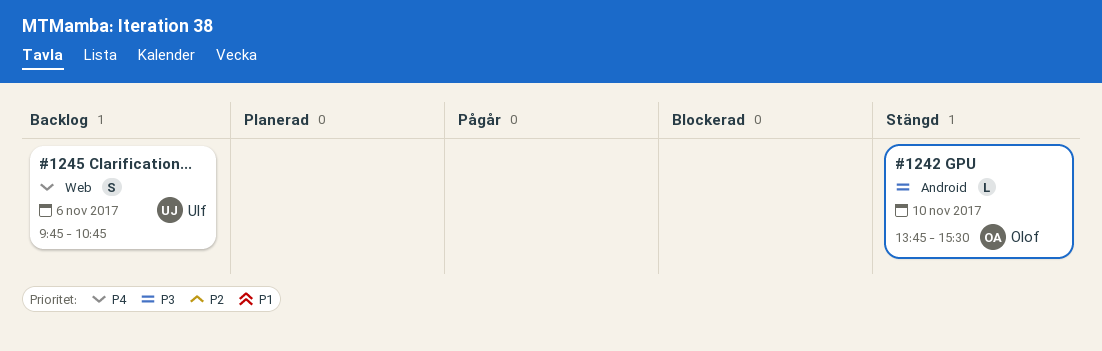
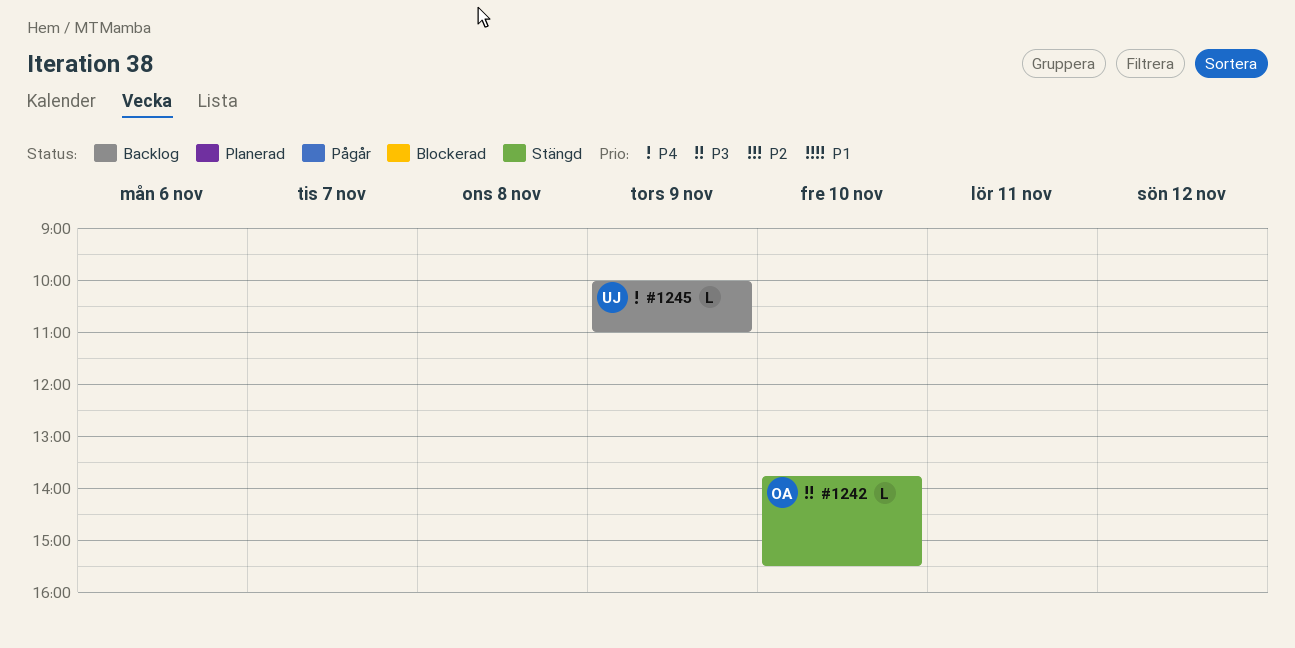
#1245, estimate: S -> L
#1245, day: Nov 6 -> Nov 9
#1245, begins: 09:45 -> 10:00
#1245, ends: 10:45 -> 11:00

